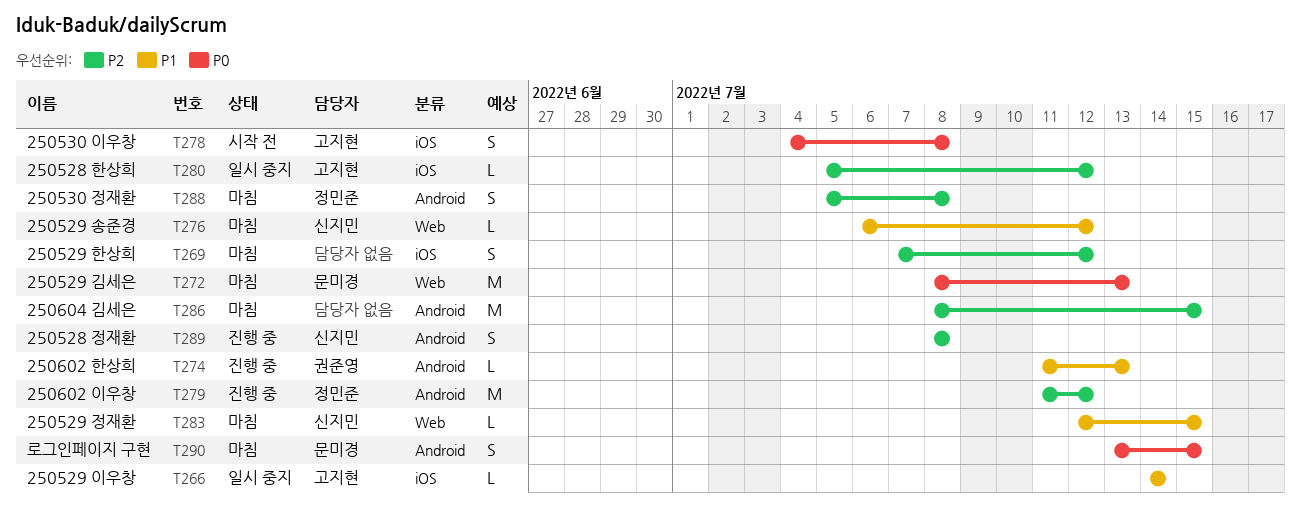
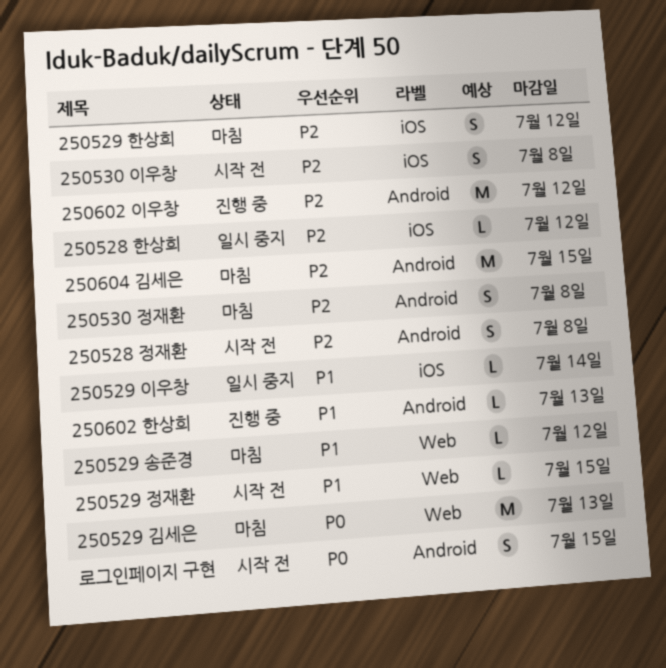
250528 정재환, status: 진행 중 -> 시작 전
250529 정재환, status: 마침 -> 시작 전
250530 이우창, priority: P0 -> P2
로그인페이지 구현, status: 마침 -> 시작 전

